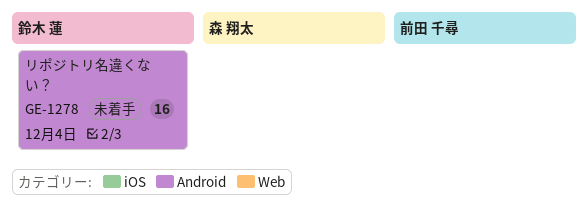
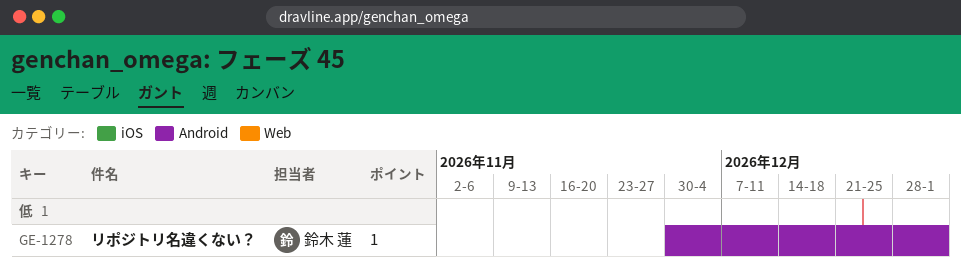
GE-1278, estimate: 16 -> 1
GE-1278, due: Dec 4 -> Jan 1

